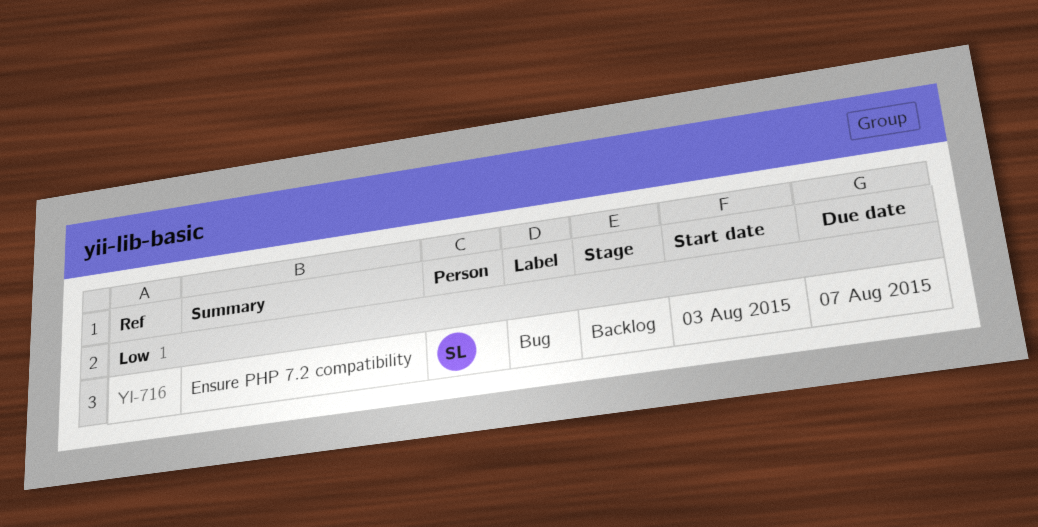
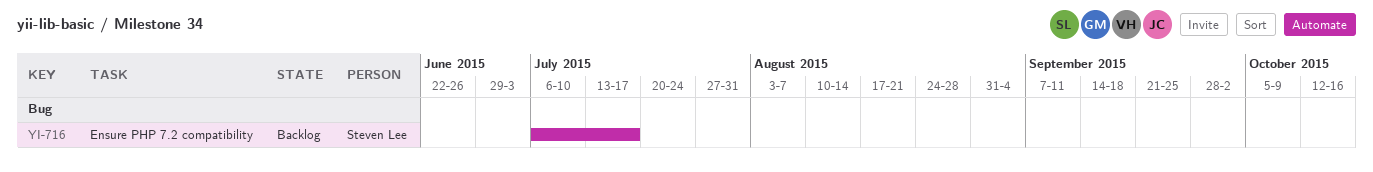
YI-716, start: Aug 3 -> Jul 6
YI-716, due: Aug 7 -> Jul 17

